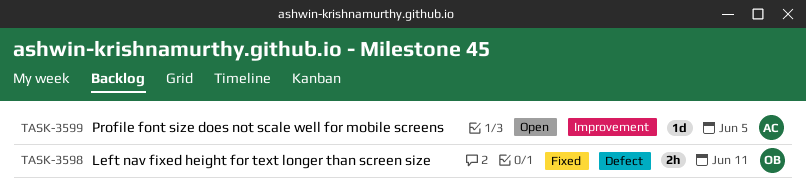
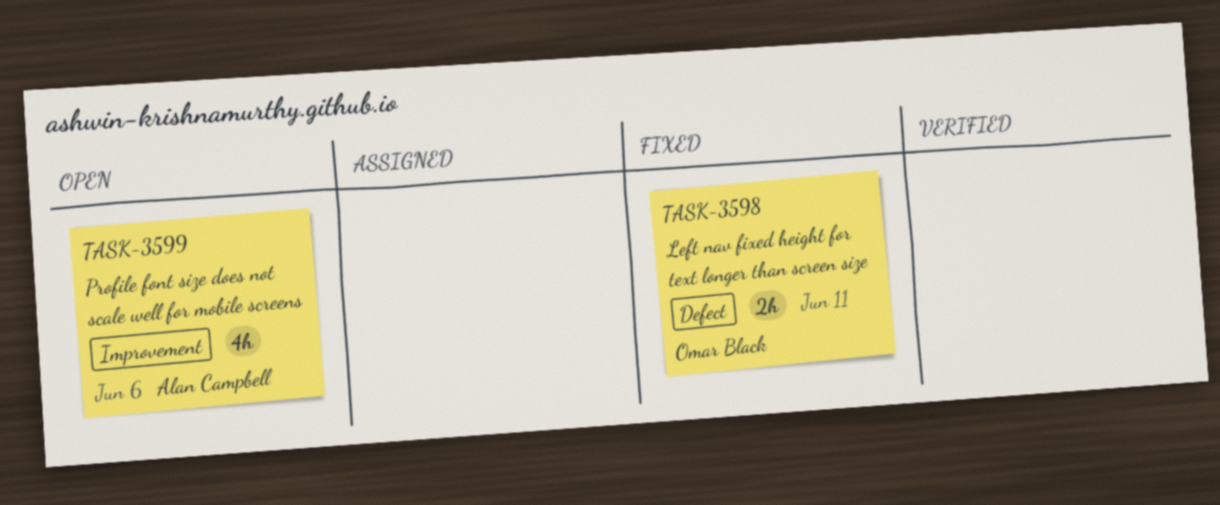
TASK-3599, estimate: 1d -> 4h
TASK-3599, due: Jun 5 -> Jun 6

